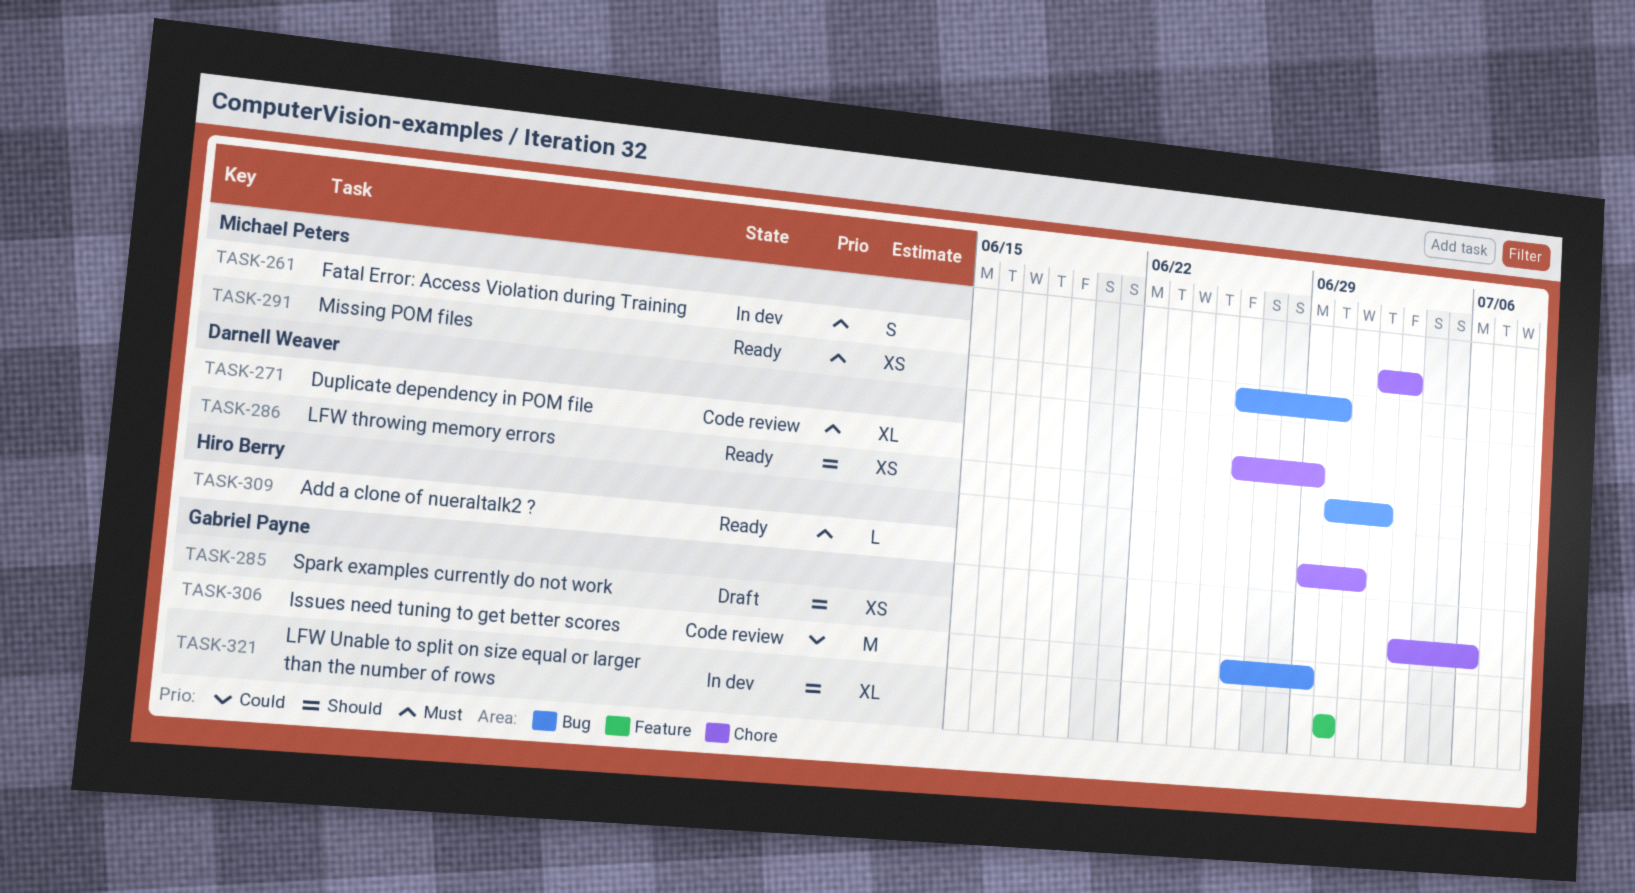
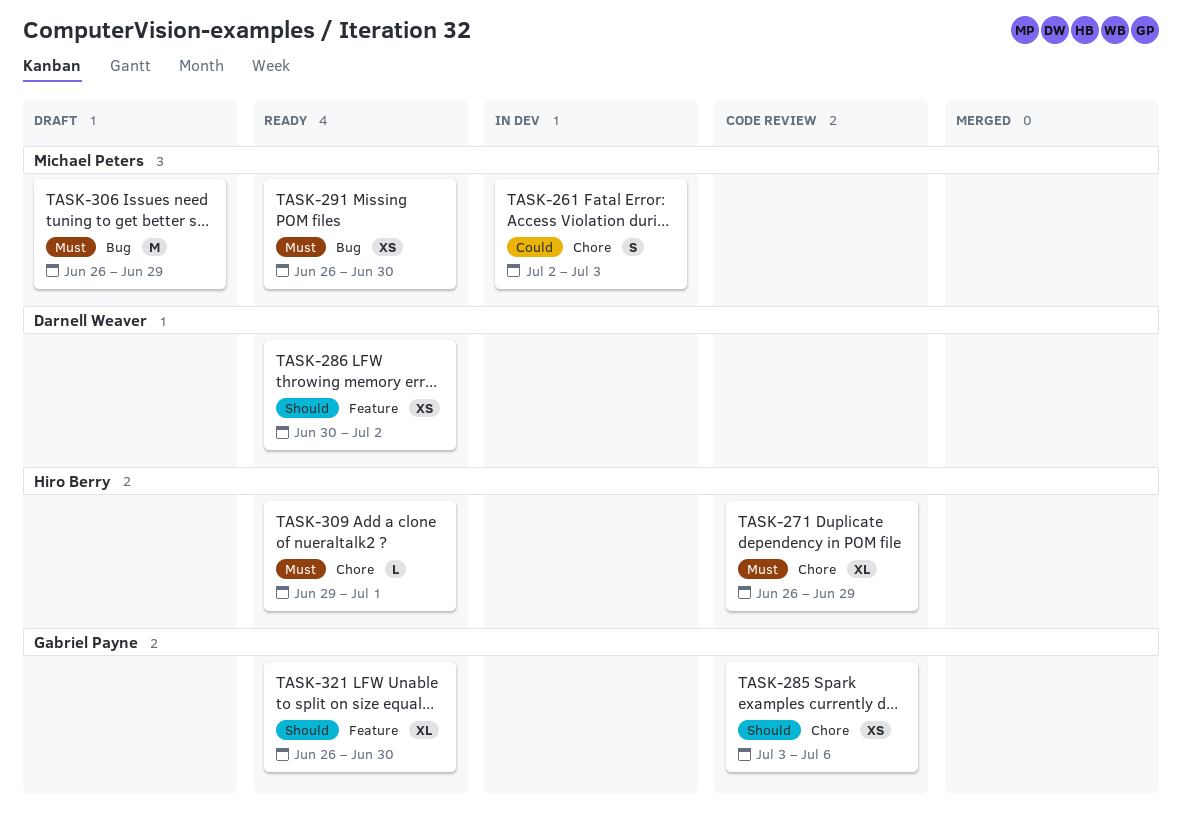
TASK-261, priority: Must -> Could
TASK-271, owner: Darnell Weaver -> Hiro Berry
TASK-285, status: Draft -> Code review
TASK-286, label: Bug -> Feature
TASK-306, status: Code review -> Draft
TASK-306, owner: Gabriel Payne -> Michael Peters
TASK-306, priority: Could -> Must
TASK-321, status: In dev -> Ready
TASK-321, start: Jun 30 -> Jun 26

